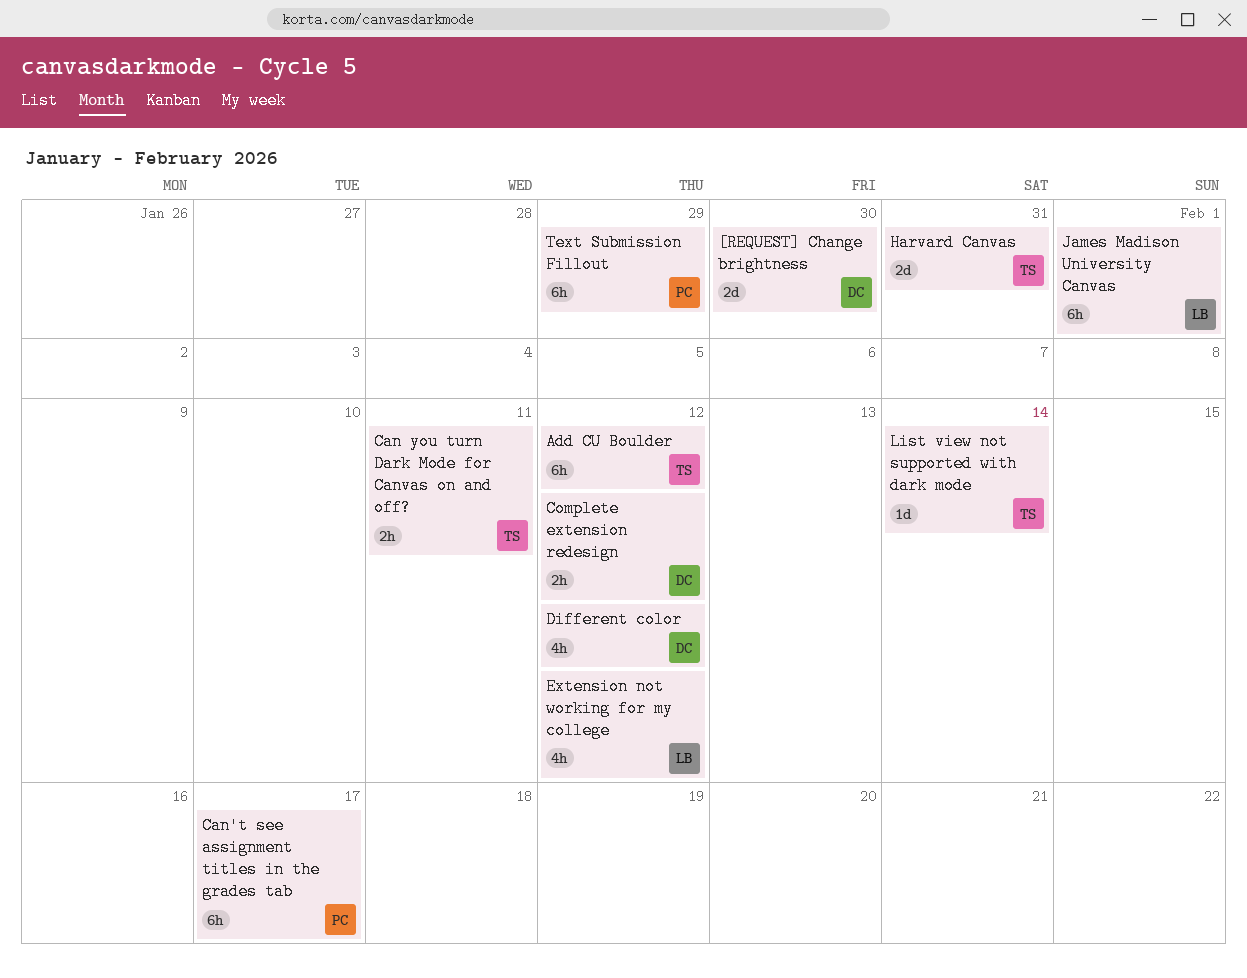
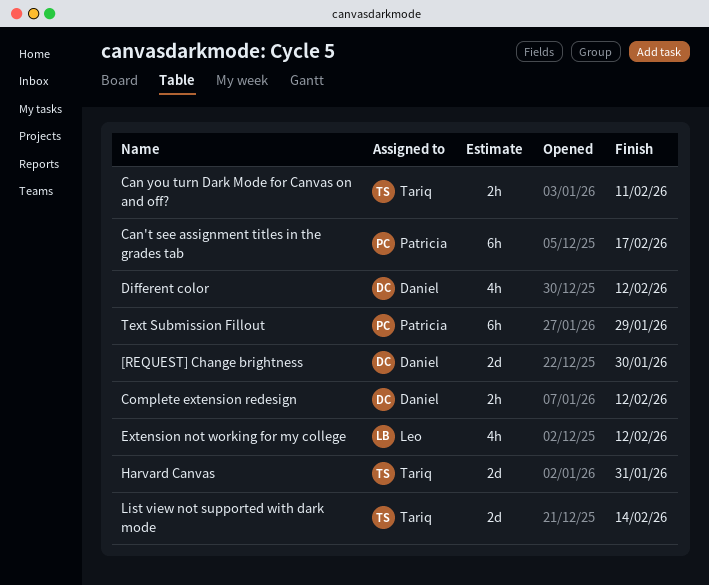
Add CU Boulder: present -> none
James Madison University Canvas: present -> none
List view not supported with dark mode, estimate: 1d -> 2d

